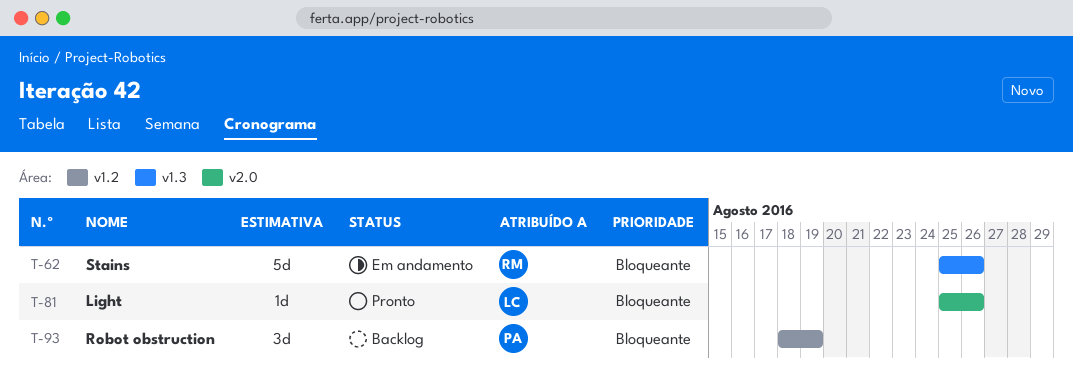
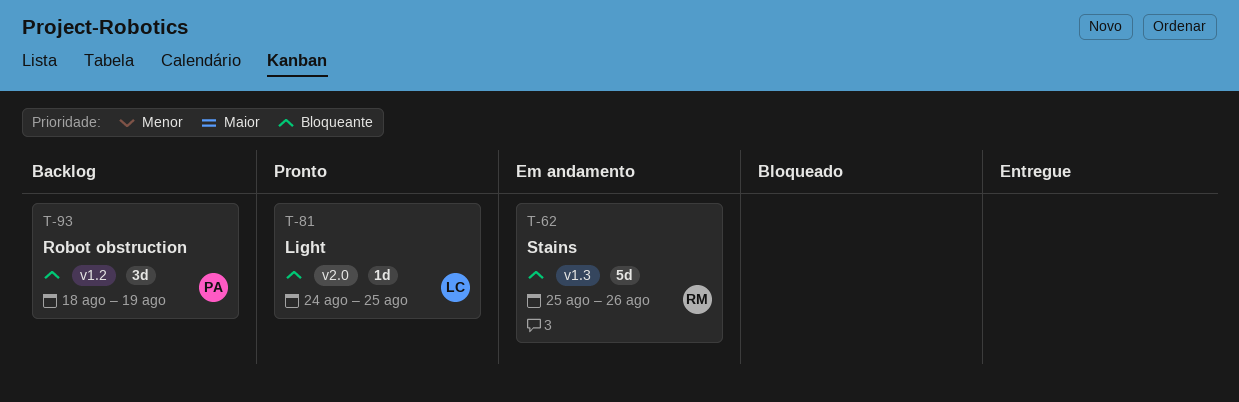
T-81, start: Aug 25 -> Aug 24
T-81, due: Aug 26 -> Aug 25

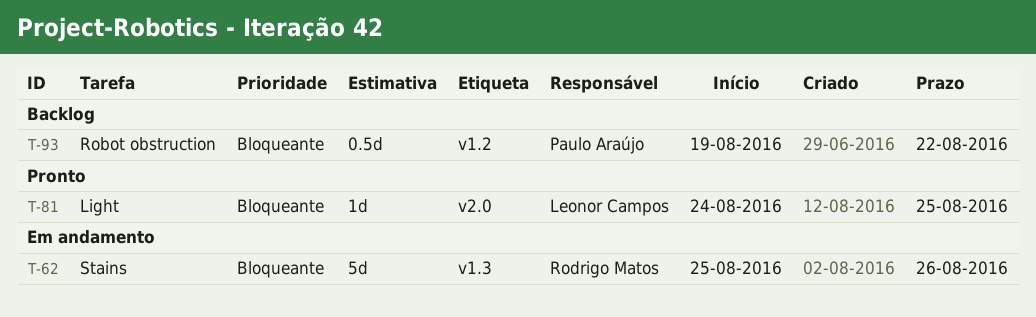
T-93, estimate: 3d -> 0.5d
T-93, start: Aug 18 -> Aug 19
T-93, due: Aug 19 -> Aug 22

